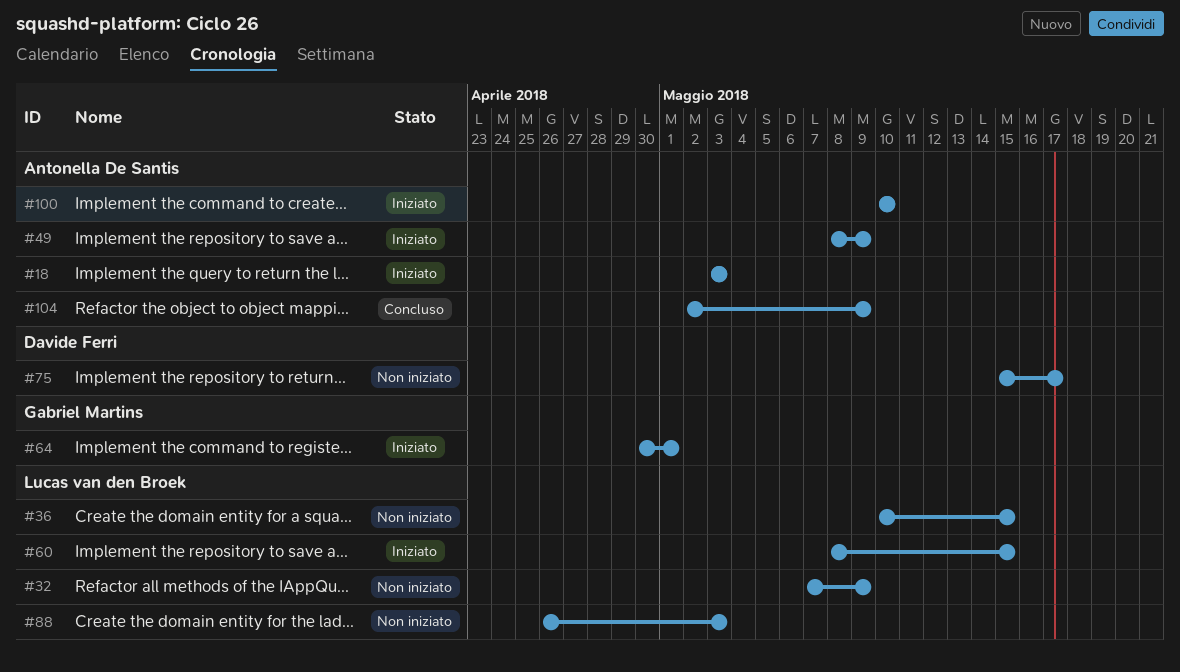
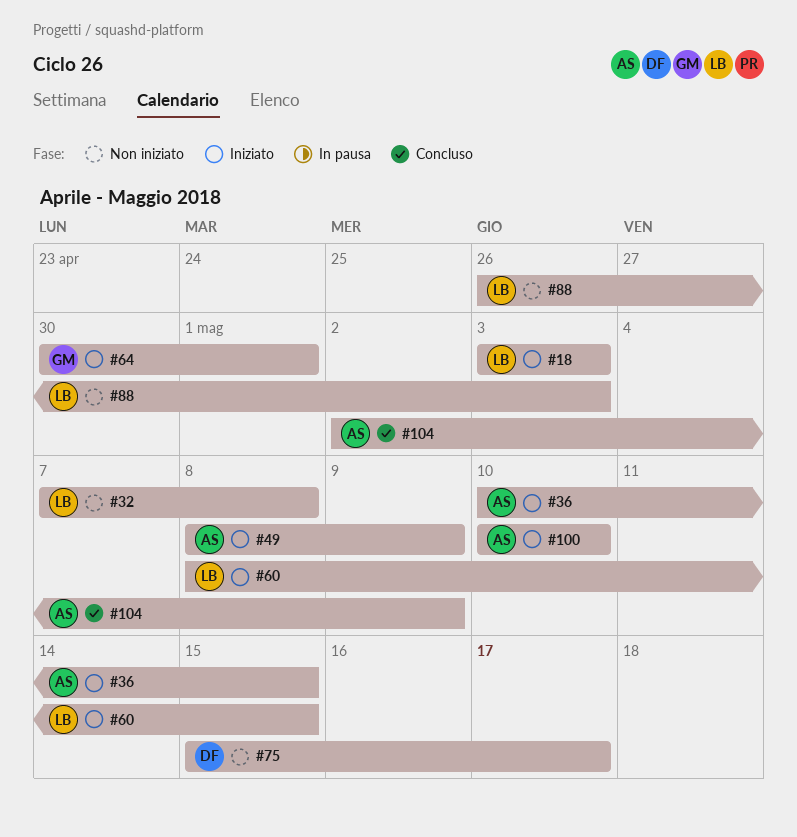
#18, owner: Antonella De Santis -> Lucas van den Broek
#32, due: May 9 -> May 8
#36, status: Non iniziato -> Iniziato
#36, owner: Lucas van den Broek -> Antonella De Santis

